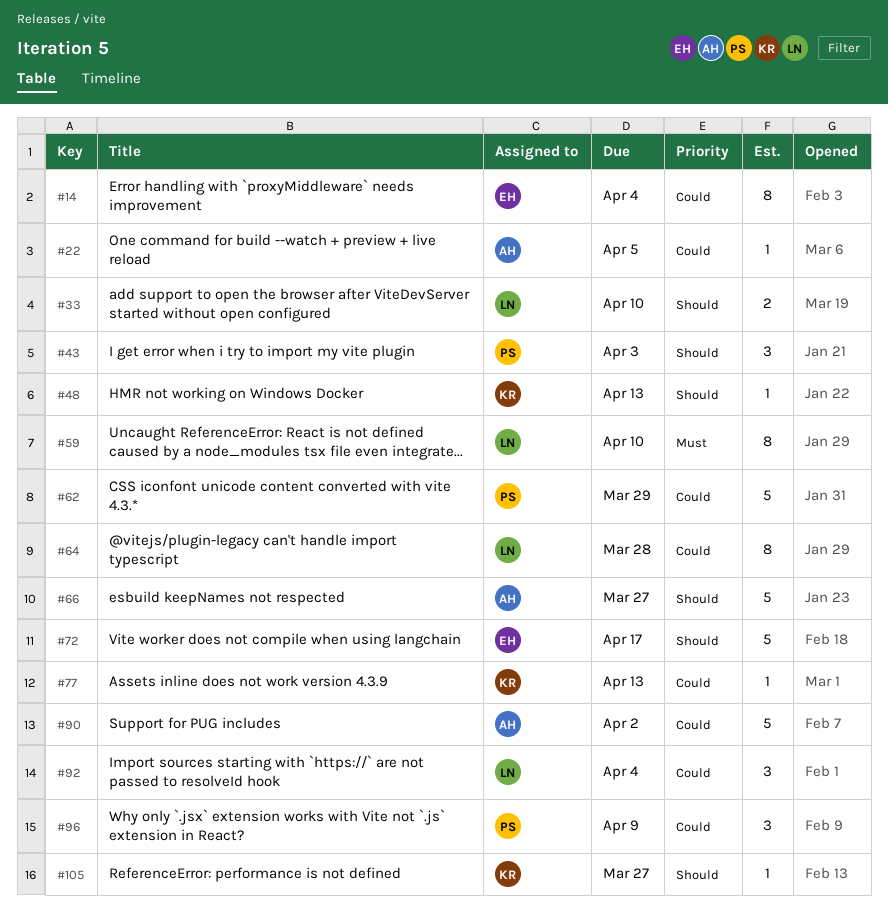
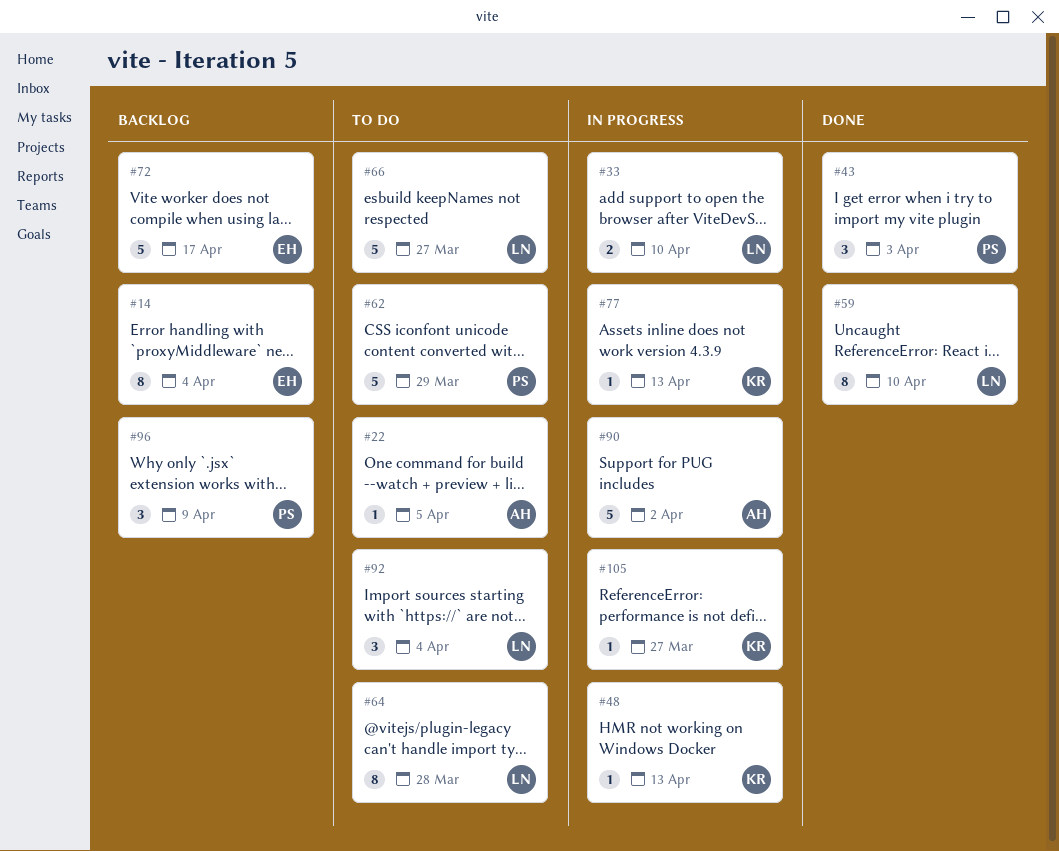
#66, owner: AH -> LN

